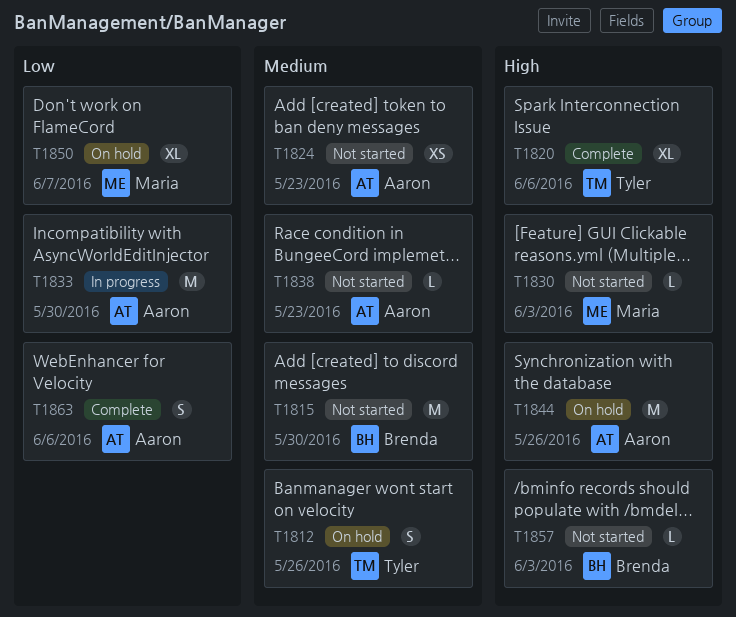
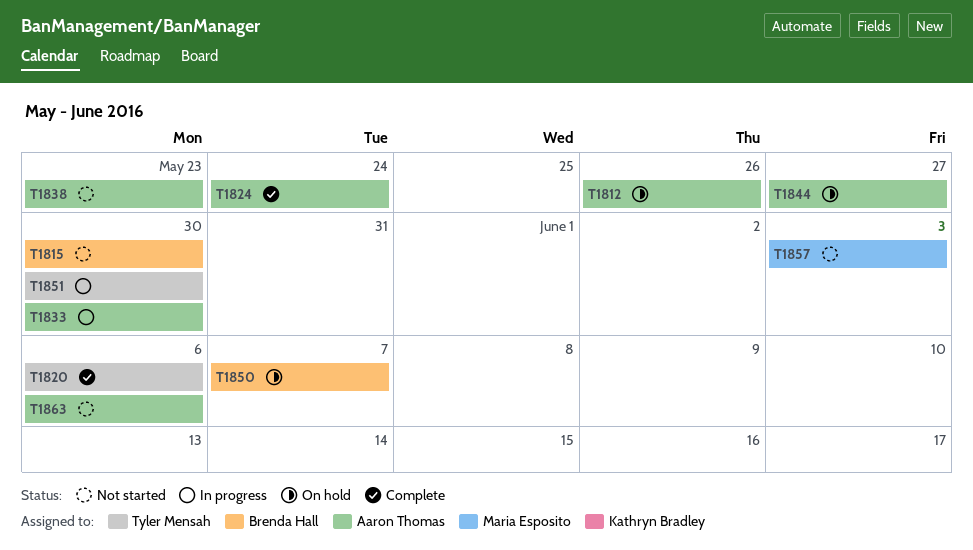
T1812, owner: Tyler Mensah -> Aaron Thomas
T1824, status: Not started -> Complete
T1824, due: May 23 -> May 24
T1830: present -> none
T1844, due: May 26 -> May 27
T1850, owner: Maria Esposito -> Brenda Hall
T1851: none -> present
T1857, owner: Brenda Hall -> Maria Esposito
T1863, status: Complete -> Not started

